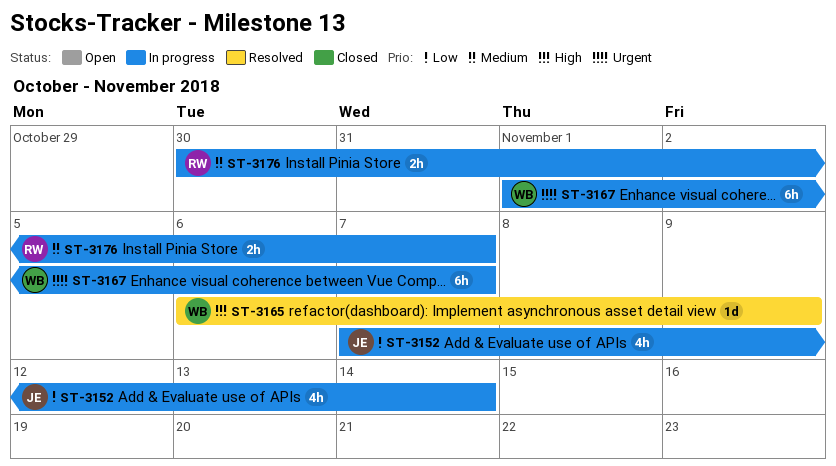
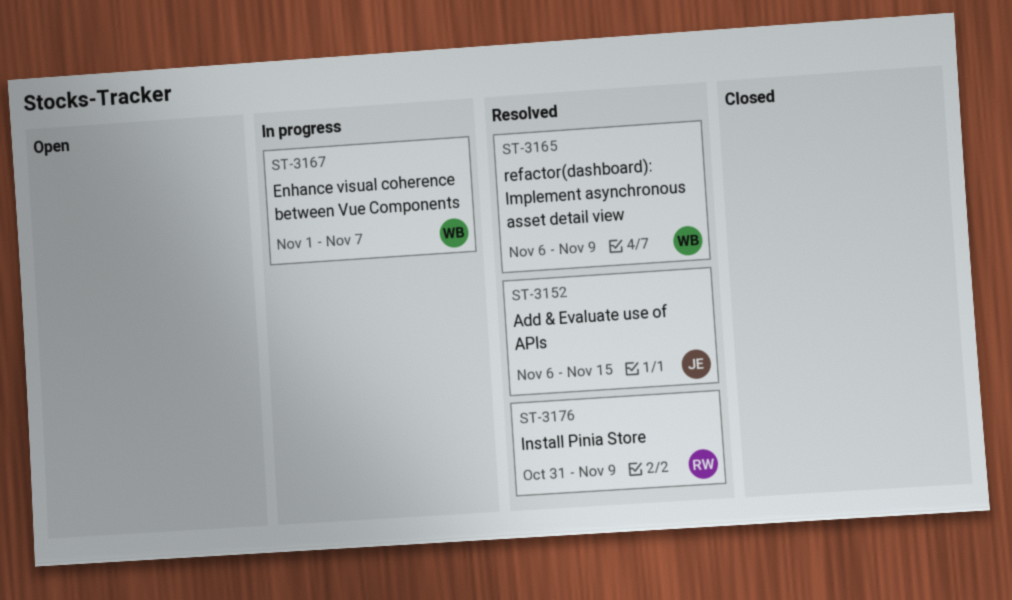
ST-3152, status: In progress -> Resolved
ST-3152, start: Nov 7 -> Nov 6
ST-3152, due: Nov 14 -> Nov 15
ST-3176, status: In progress -> Resolved
ST-3176, start: Oct 30 -> Oct 31
ST-3176, due: Nov 7 -> Nov 9

